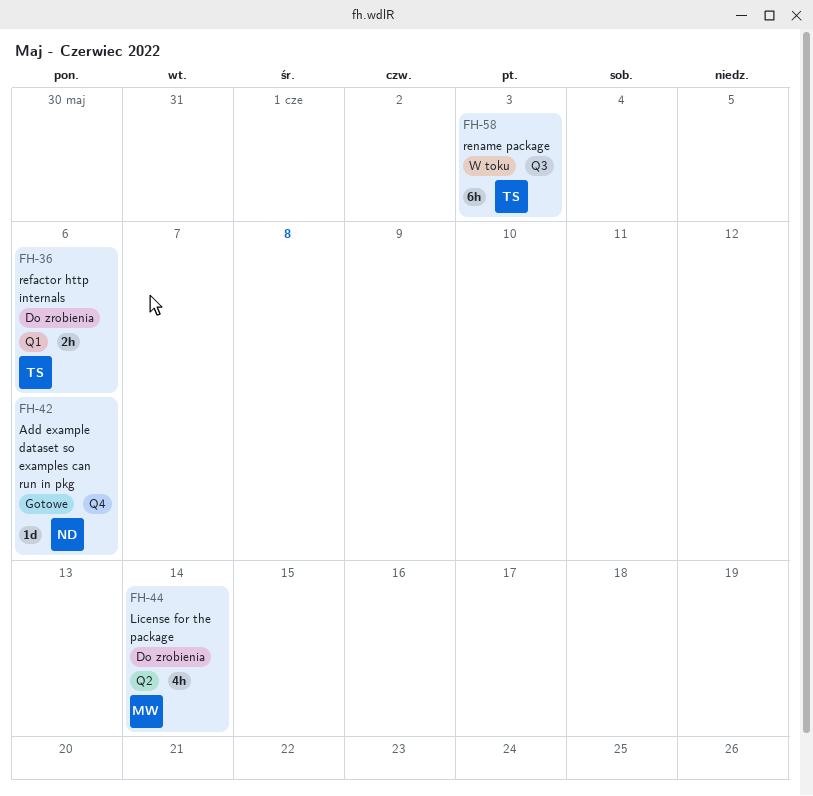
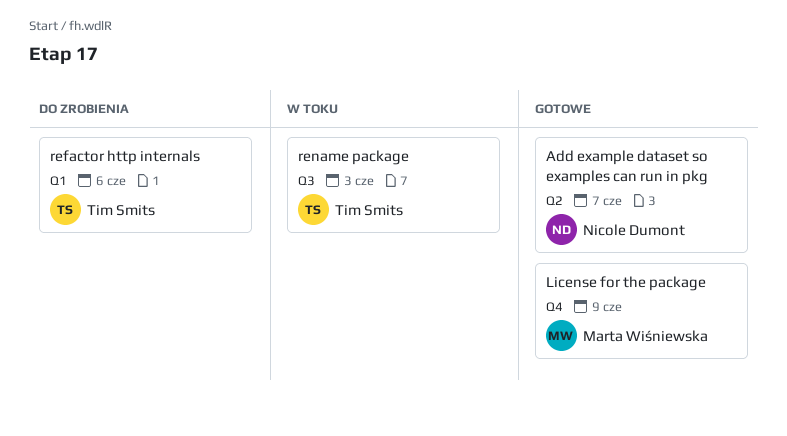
Add example dataset so examples can run in pkg, label: Q4 -> Q2
Add example dataset so examples can run in pkg, due: Jun 6 -> Jun 7
License for the package, status: Do zrobienia -> Gotowe
License for the package, label: Q2 -> Q4
License for the package, due: Jun 14 -> Jun 9

